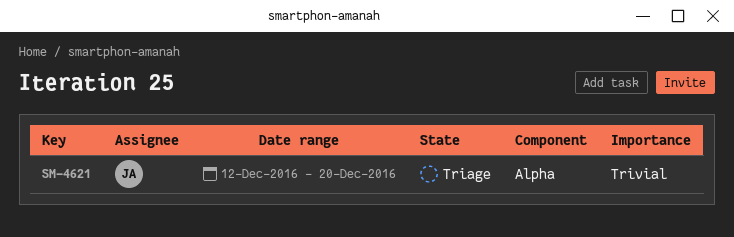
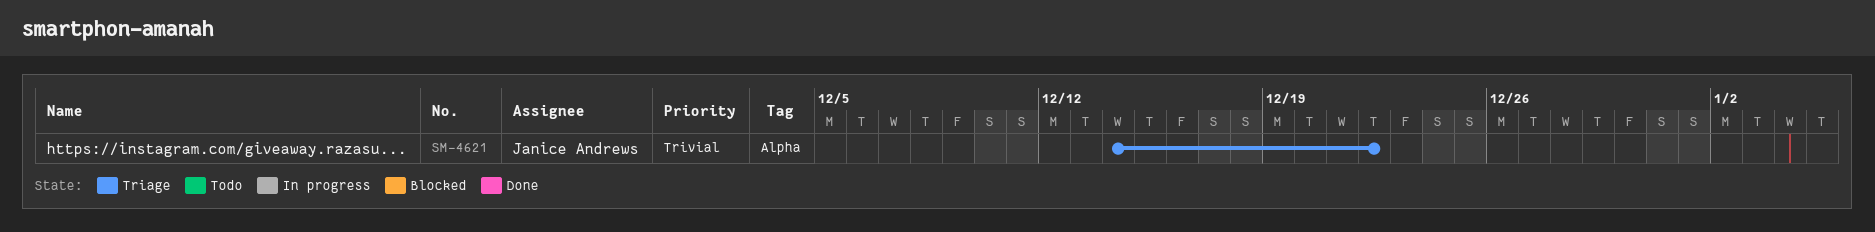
SM-4621, start: Dec 12 -> Dec 14
SM-4621, due: Dec 20 -> Dec 22

